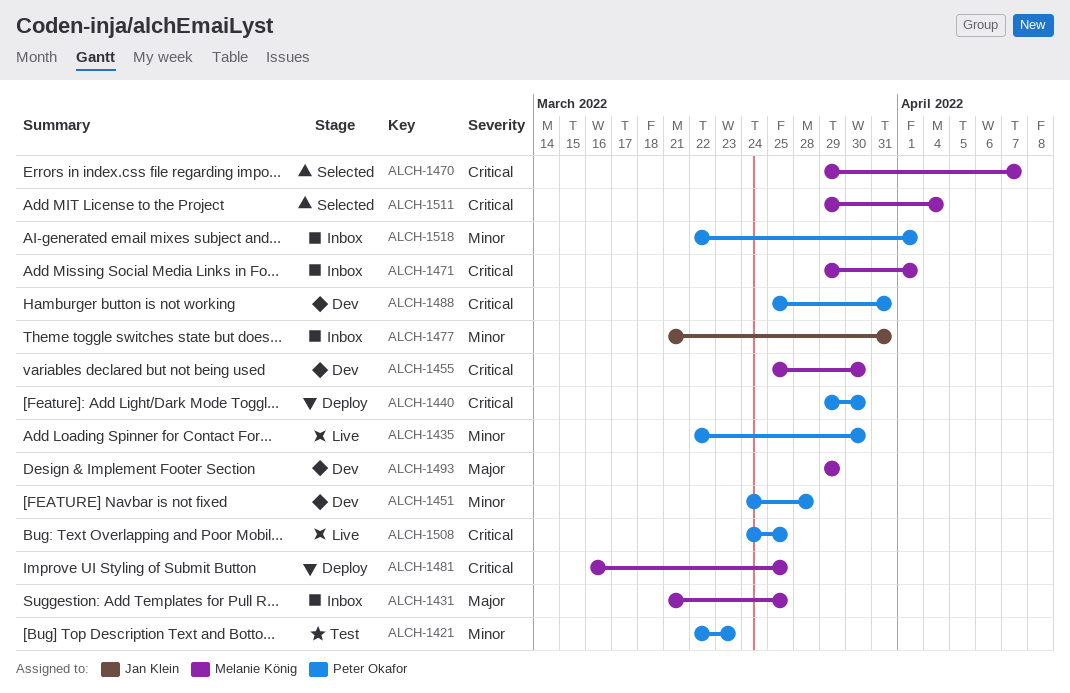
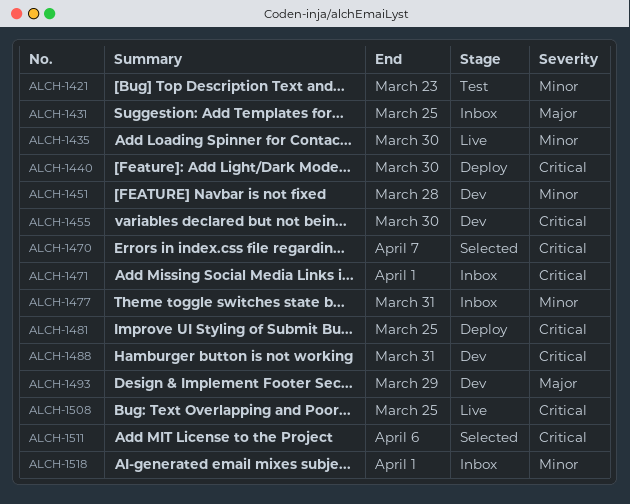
ALCH-1511, due: Apr 4 -> Apr 6

